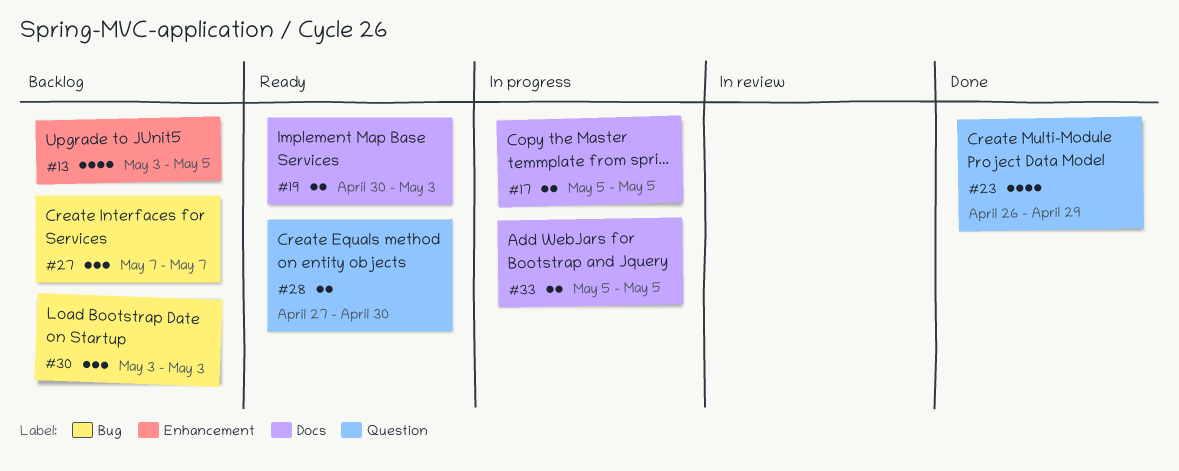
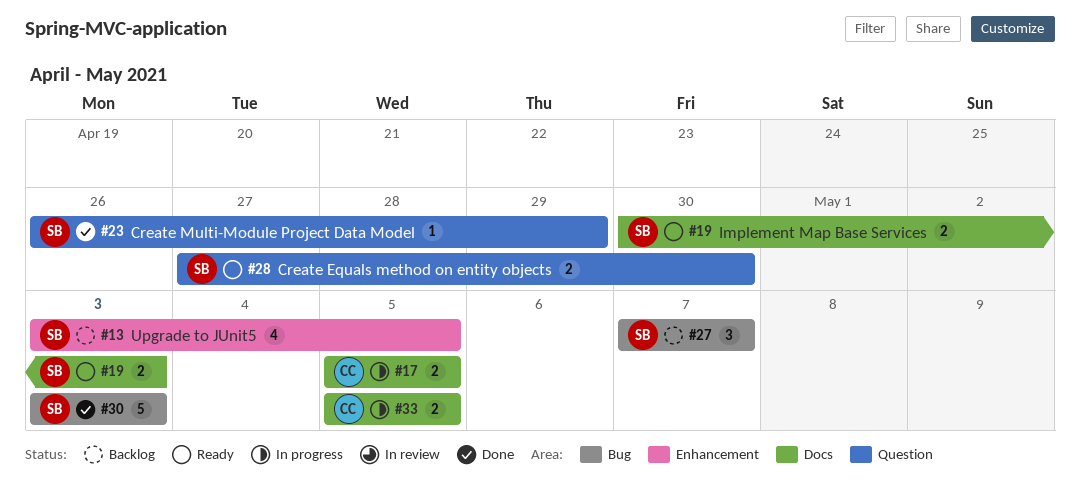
#23, estimate: 4 -> 1
#30, status: Backlog -> Done
#30, estimate: 3 -> 5

